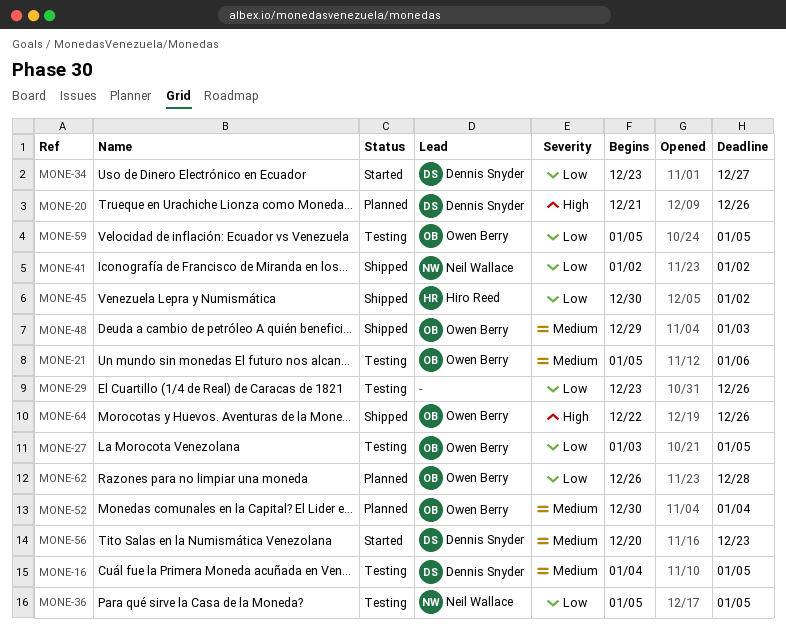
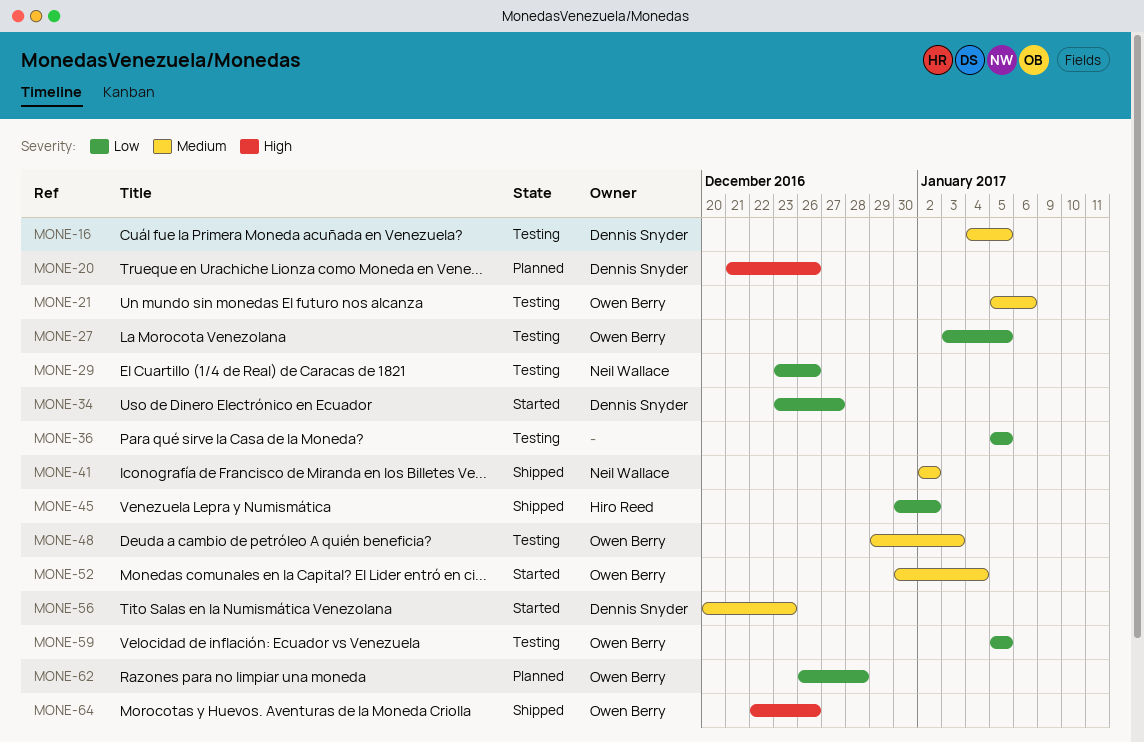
MONE-29, owner: none -> Neil Wallace
MONE-36, owner: Neil Wallace -> none
MONE-41, priority: Low -> Medium
MONE-48, status: Shipped -> Testing
MONE-52, status: Planned -> Started

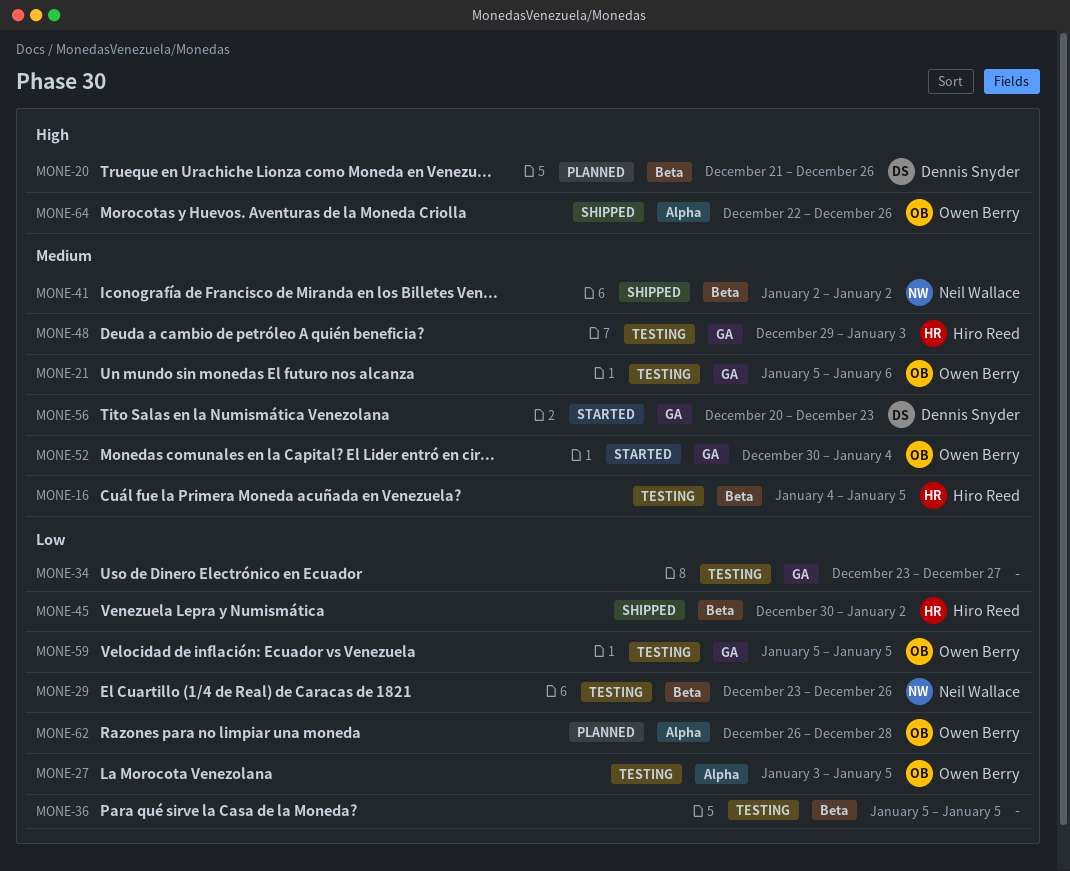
MONE-16, owner: Dennis Snyder -> Hiro Reed
MONE-34, status: Started -> Testing
MONE-34, owner: Dennis Snyder -> none
MONE-48, owner: Owen Berry -> Hiro Reed

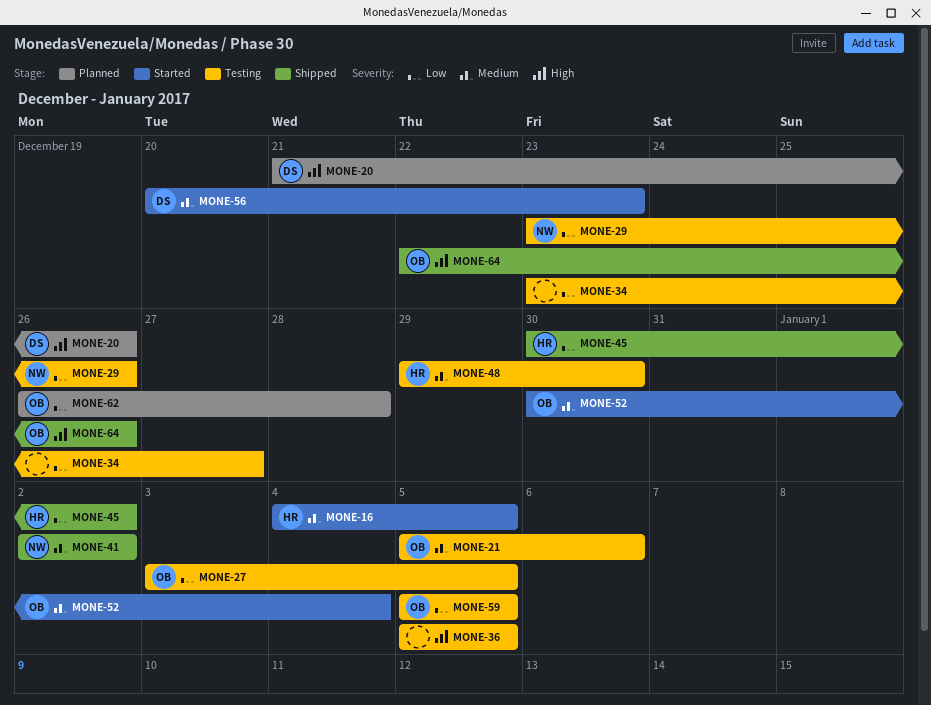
MONE-16, status: Testing -> Started
MONE-36, priority: Low -> High
MONE-48, due: Jan 3 -> Dec 30

